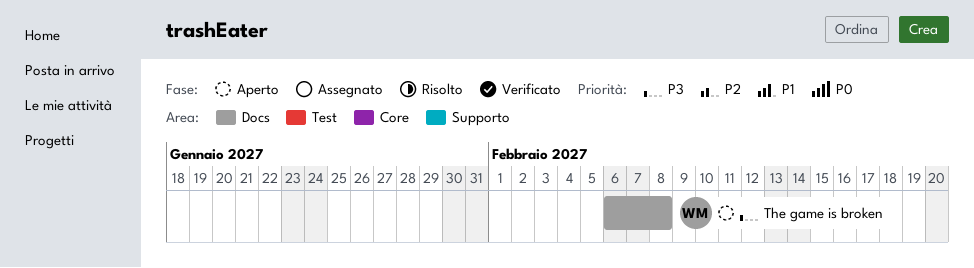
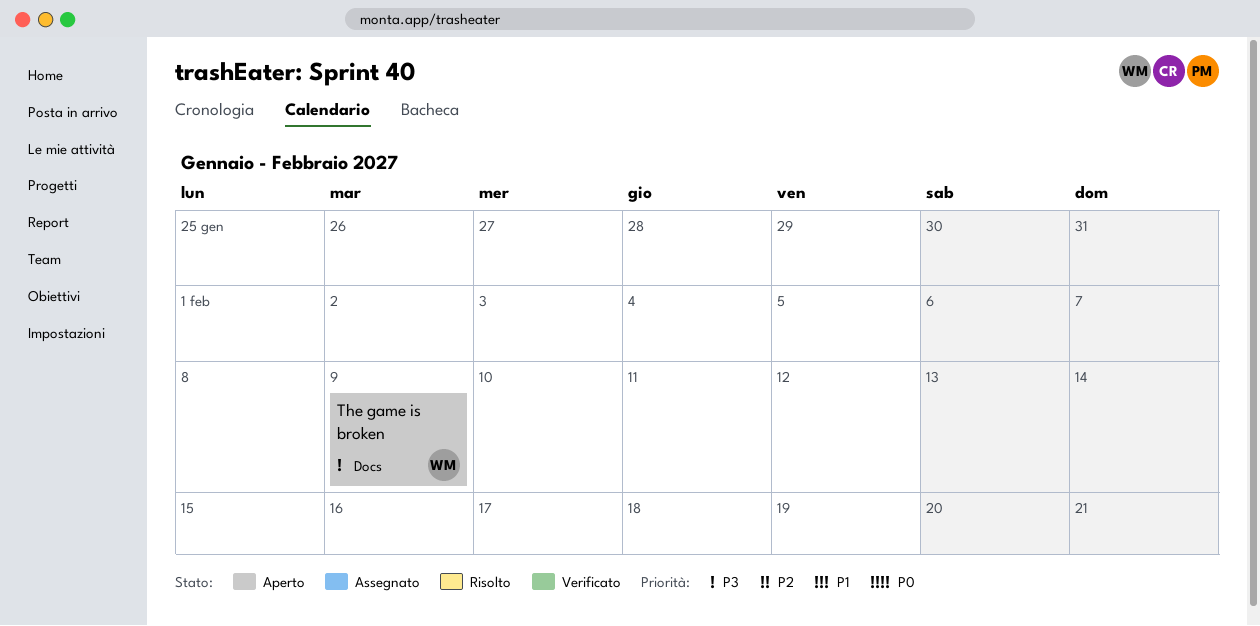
The game is broken, due: Feb 8 -> Feb 9

